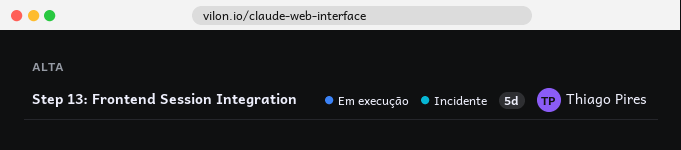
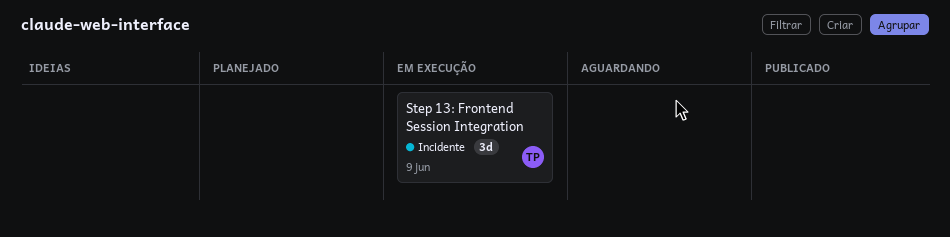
Step 13: Frontend Session Integration, estimate: 5d -> 3d

